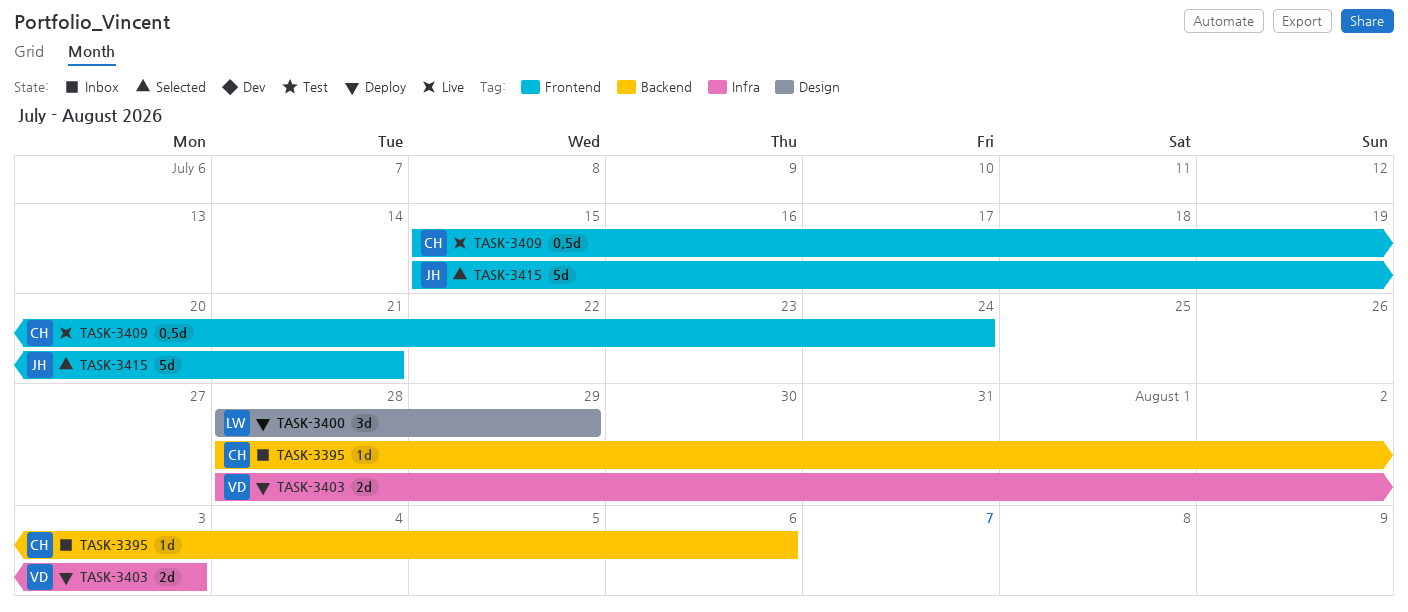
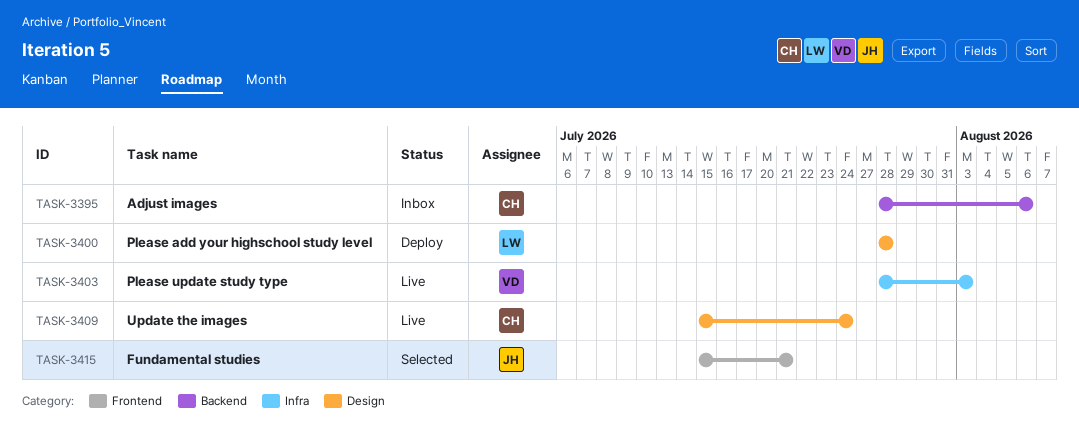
TASK-3400, due: Jul 29 -> Jul 28
TASK-3403, status: Deploy -> Live
TASK-3409, label: Frontend -> Design

